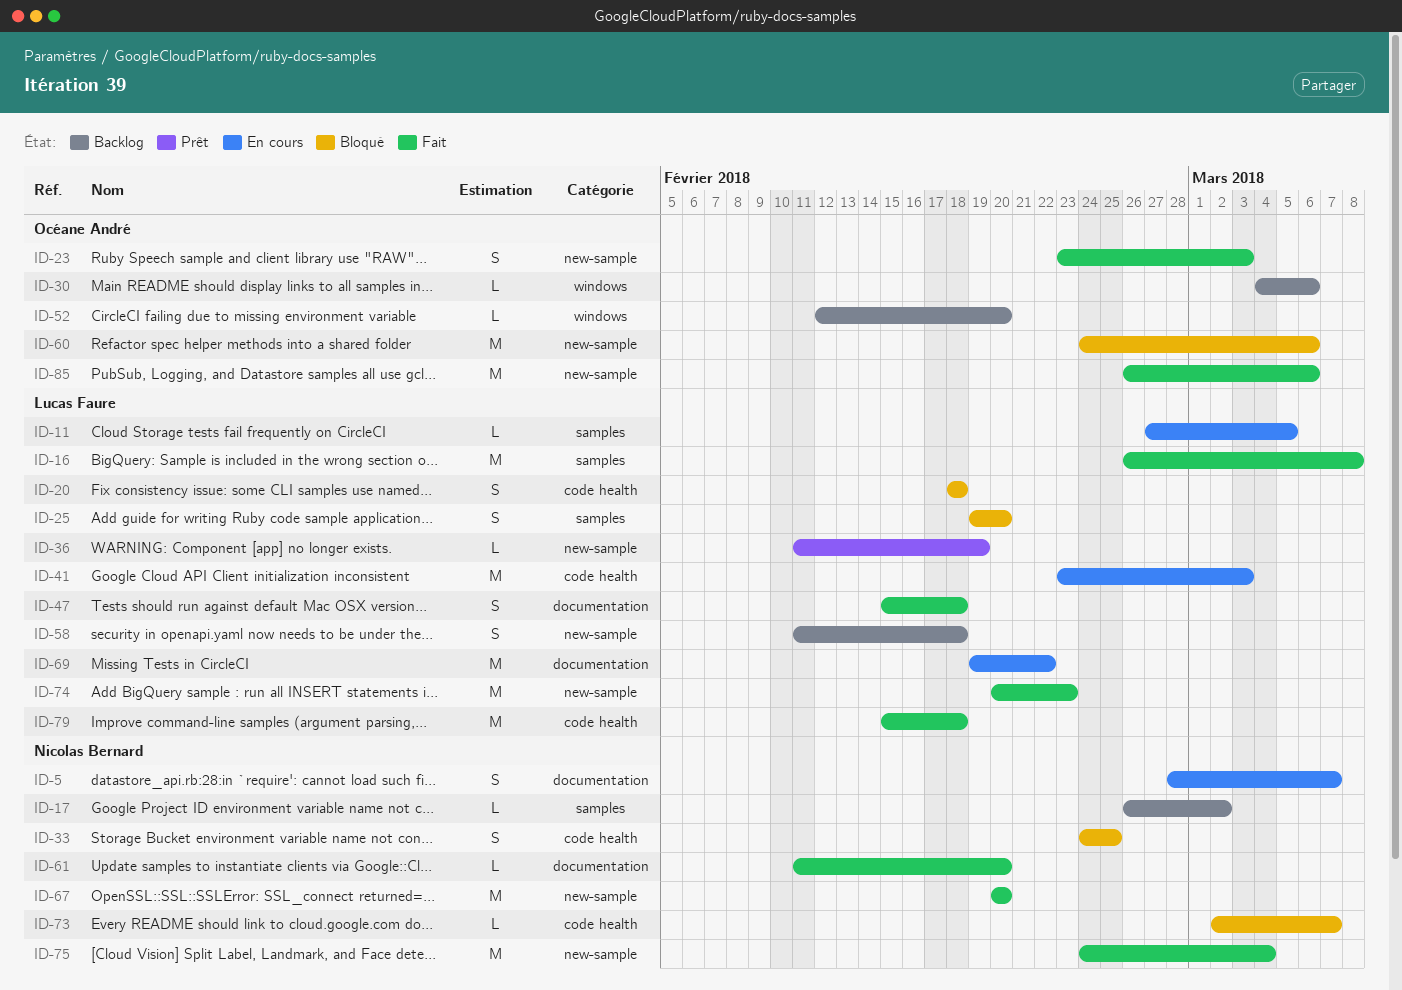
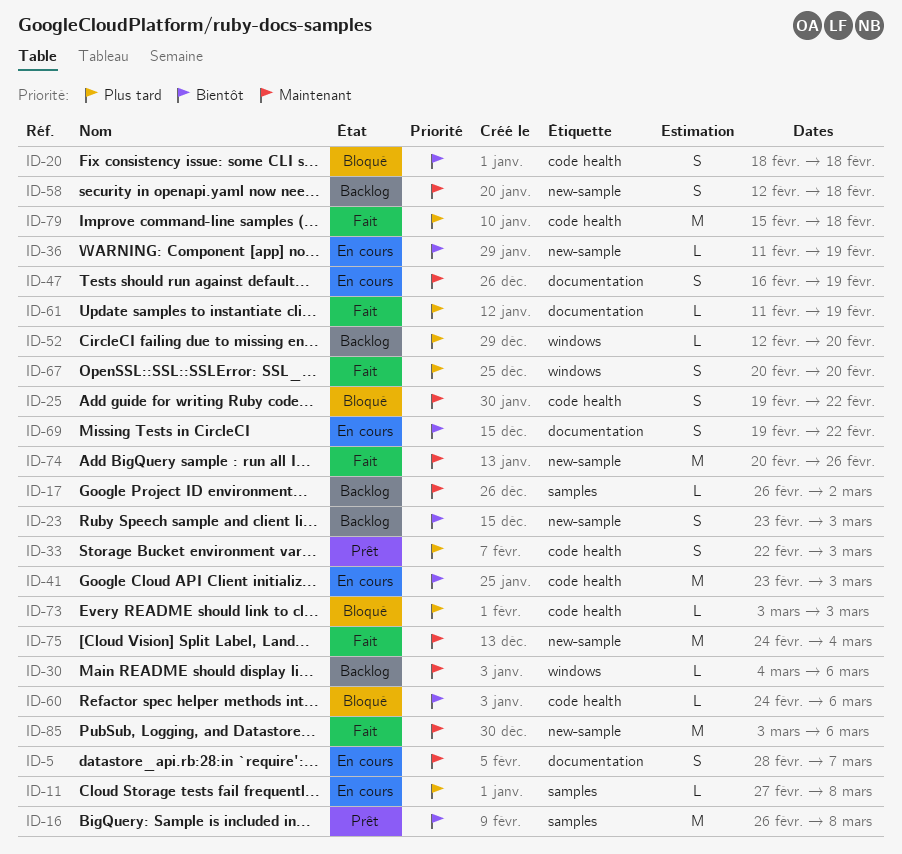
ID-11, due: Mar 5 -> Mar 8
ID-16, status: Fait -> Prêt
ID-23, status: Fait -> Backlog
ID-25, label: samples -> code health
ID-25, due: Feb 20 -> Feb 22
ID-33, status: Bloqué -> Prêt
ID-33, start: Feb 24 -> Feb 22
ID-33, due: Feb 25 -> Mar 3
ID-36, status: Prêt -> En cours
ID-47, status: Fait -> En cours
ID-47, start: Feb 15 -> Feb 16
ID-47, due: Feb 18 -> Feb 19
ID-58, start: Feb 11 -> Feb 12
ID-60, label: new-sample -> code health
ID-60, estimate: M -> L
ID-61, due: Feb 20 -> Feb 19
ID-67, label: new-sample -> windows
ID-67, estimate: M -> S
ID-69, estimate: M -> S
ID-73, start: Mar 2 -> Mar 3
ID-73, due: Mar 7 -> Mar 3
ID-74, due: Feb 23 -> Feb 26
ID-85, start: Feb 26 -> Mar 3

